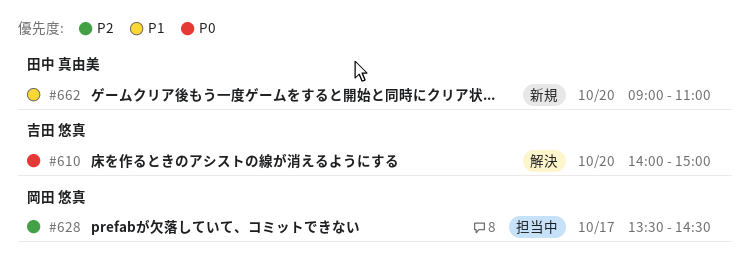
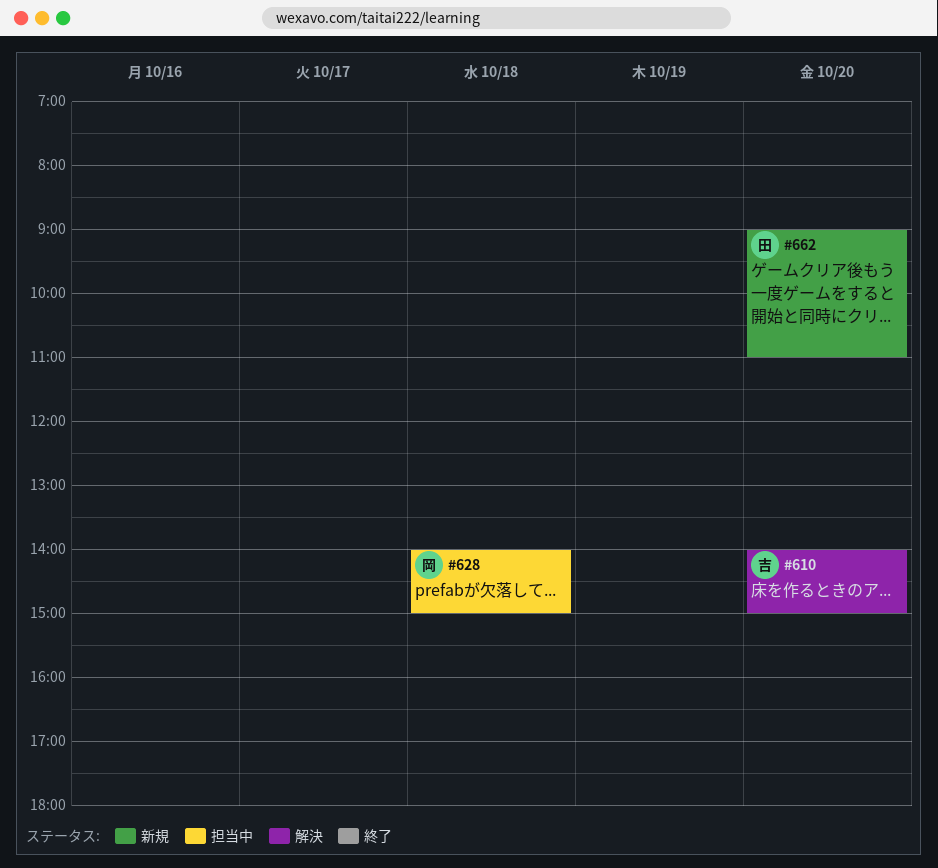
#628, day: Oct 17 -> Oct 18
#628, begins: 13:30 -> 14:00
#628, ends: 14:30 -> 15:00

